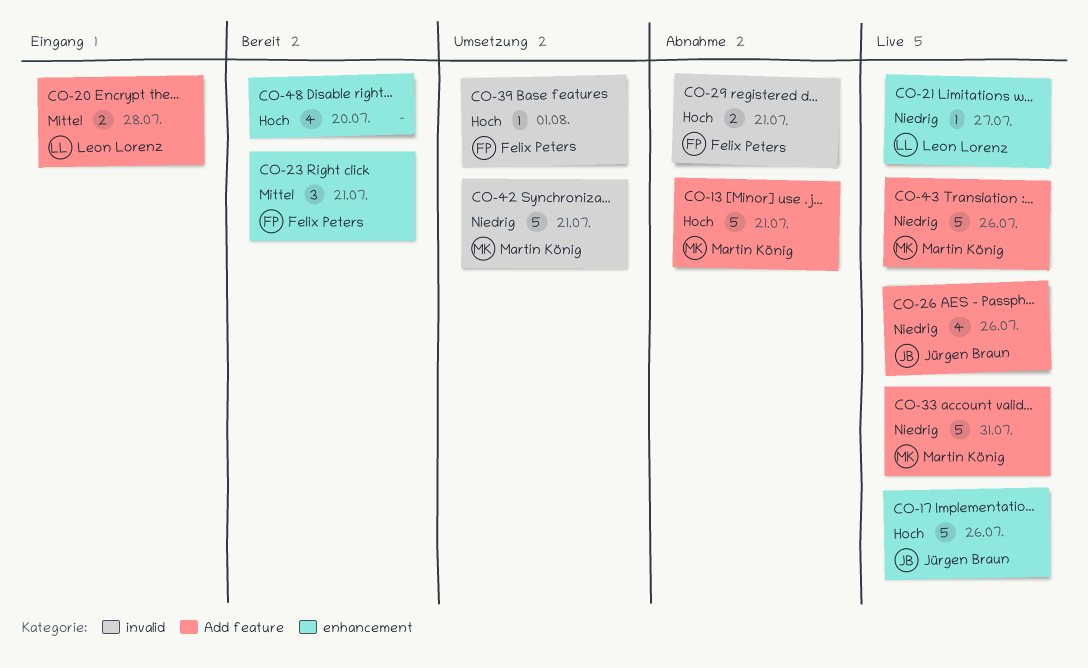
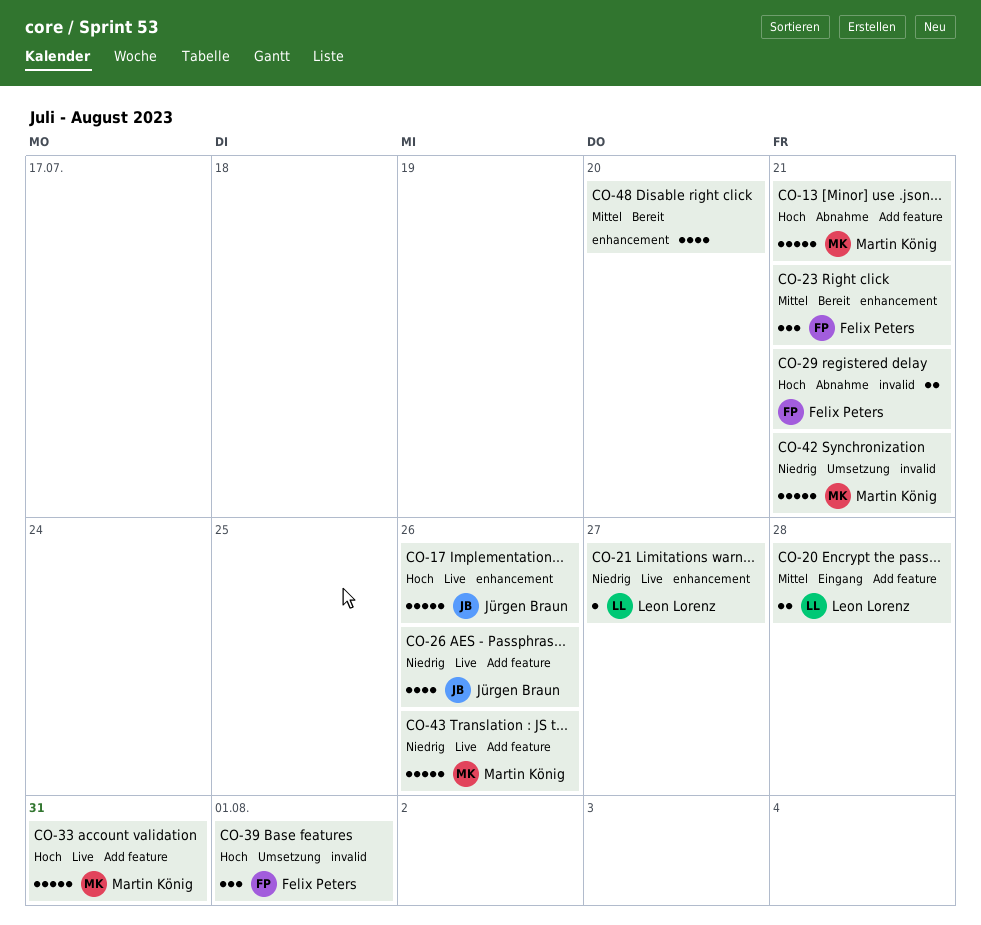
CO-33, priority: Niedrig -> Hoch
CO-39, estimate: 1 -> 3
CO-48, priority: Hoch -> Mittel

